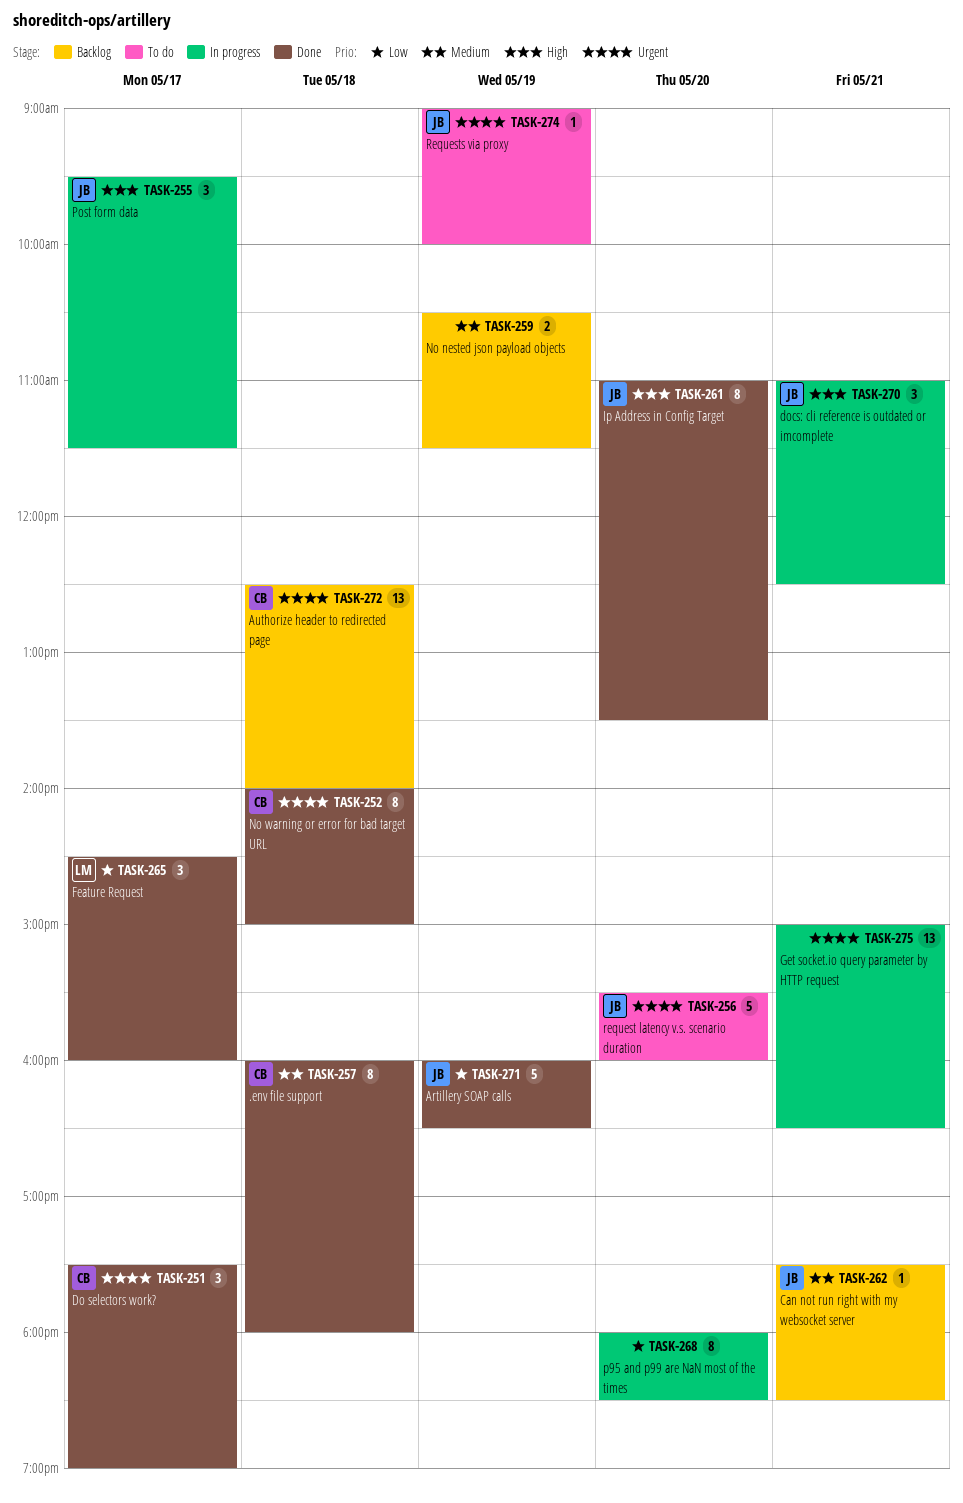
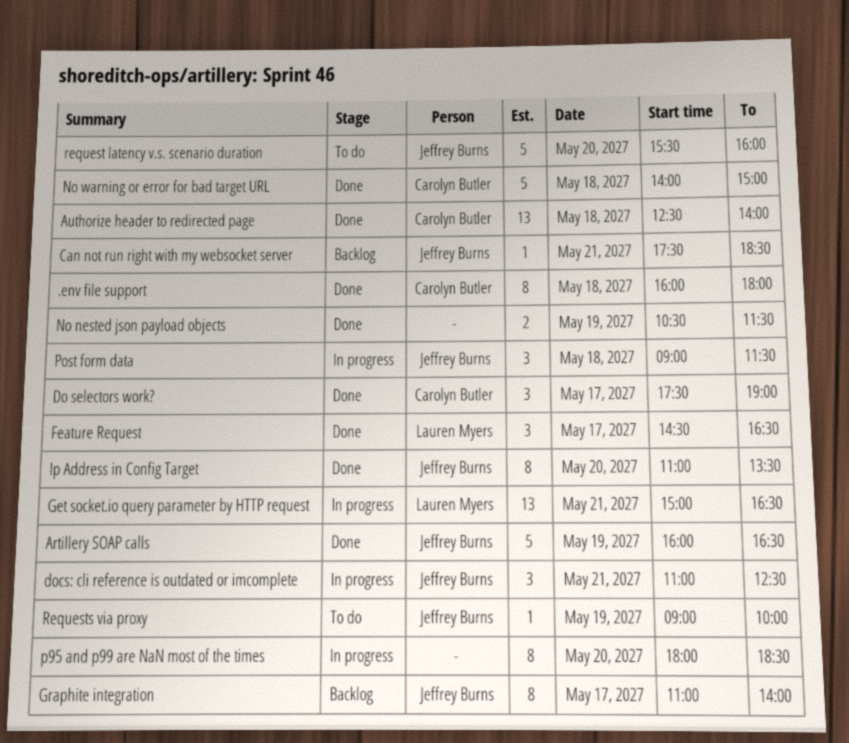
Authorize header to redirected page, status: Backlog -> Done
Feature Request, ends: 16:00 -> 16:30
Get socket.io query parameter by HTTP request, owner: none -> Lauren Myers
Graphite integration: none -> present
No nested json payload objects, status: Backlog -> Done
No warning or error for bad target URL, estimate: 8 -> 5
Post form data, day: May 17 -> May 18
Post form data, begins: 09:30 -> 09:00

